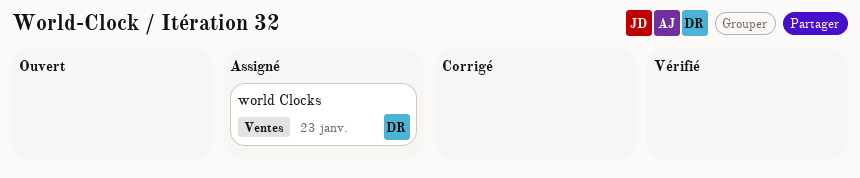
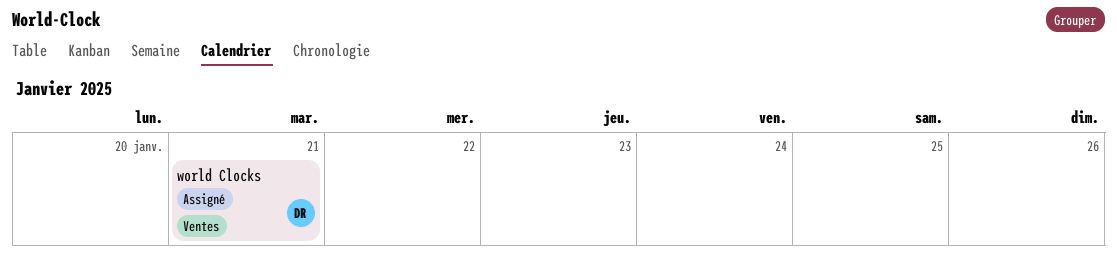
world Clocks, due: Jan 23 -> Jan 21

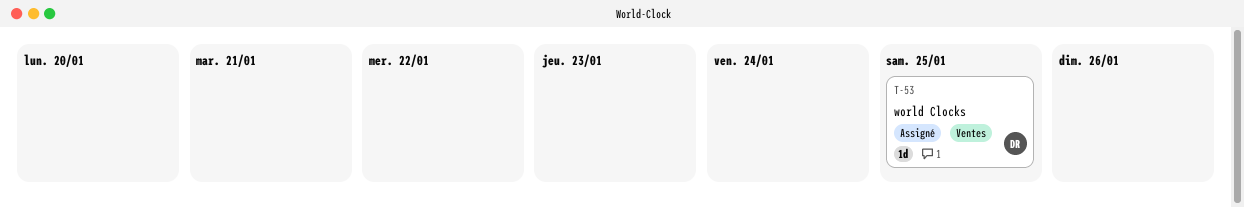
world Clocks, due: Jan 21 -> Jan 25

